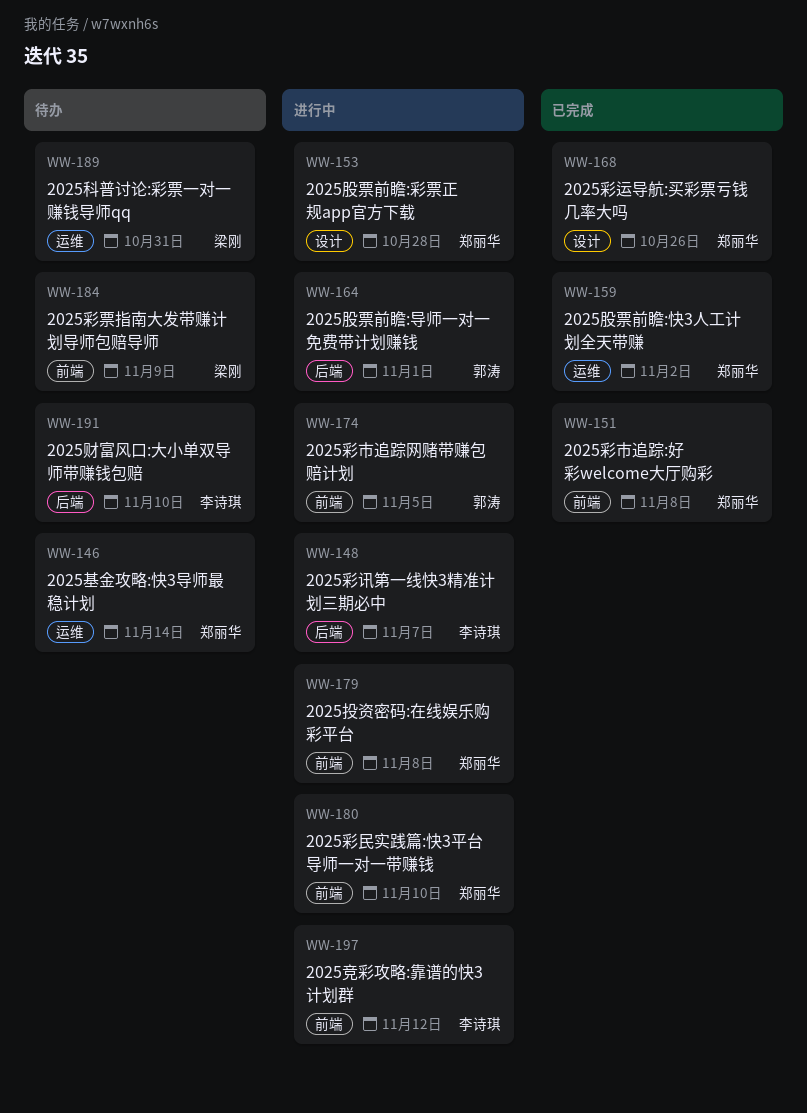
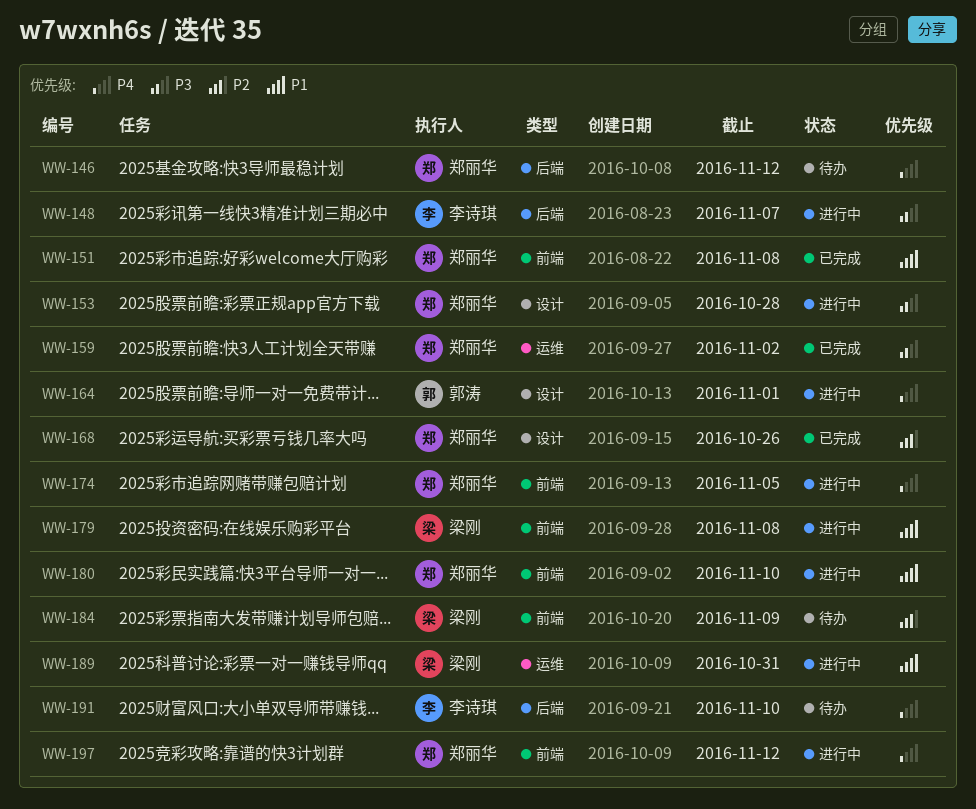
WW-146, label: 运维 -> 后端
WW-146, due: Nov 14 -> Nov 12
WW-164, label: 后端 -> 设计
WW-174, owner: 郭涛 -> 郑丽华
WW-179, owner: 郑丽华 -> 梁刚
WW-189, status: 待办 -> 进行中
WW-197, owner: 李诗琪 -> 郑丽华

